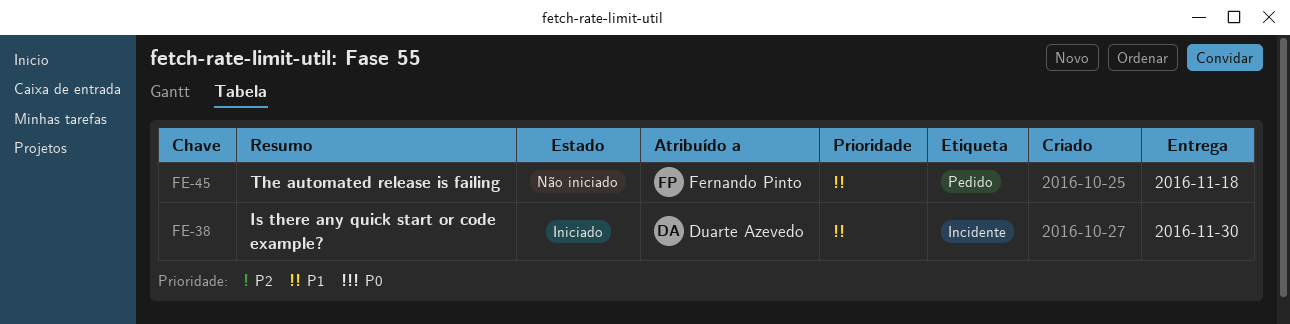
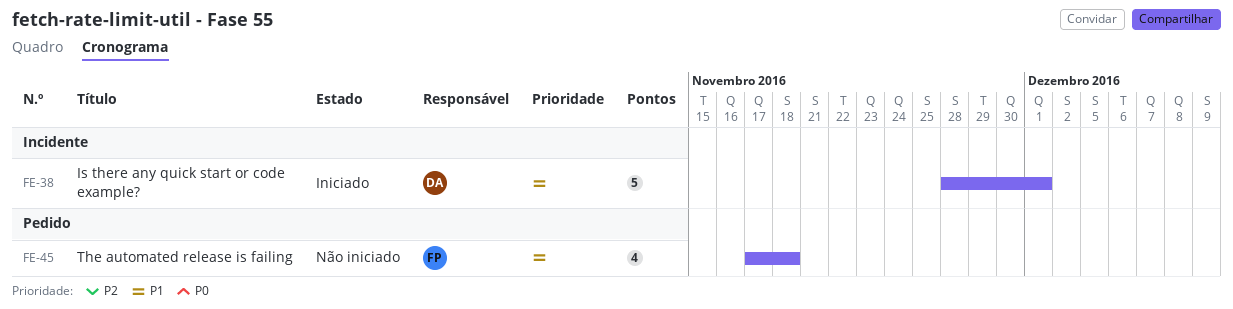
FE-38, due: Nov 30 -> Dec 1

